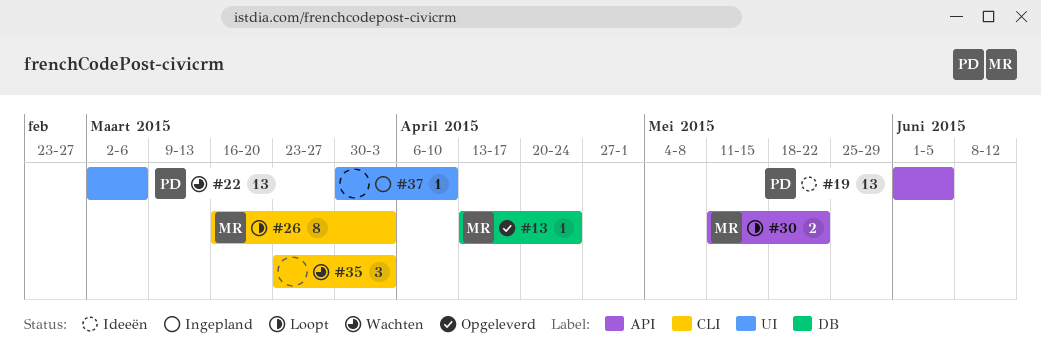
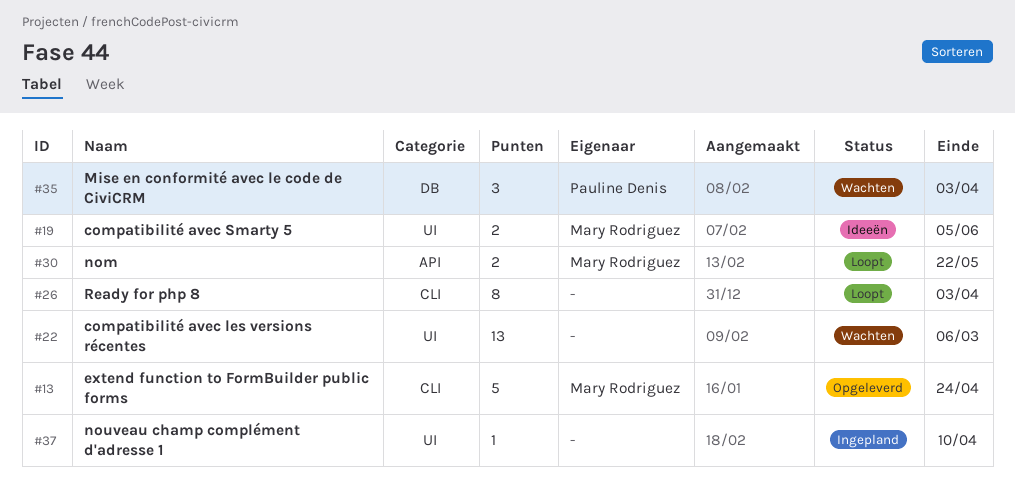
#13, label: DB -> CLI
#13, estimate: 1 -> 5
#19, owner: Pauline Denis -> Mary Rodriguez
#19, label: API -> UI
#19, estimate: 13 -> 2
#22, owner: Pauline Denis -> none
#26, owner: Mary Rodriguez -> none
#35, owner: none -> Pauline Denis
#35, label: CLI -> DB

